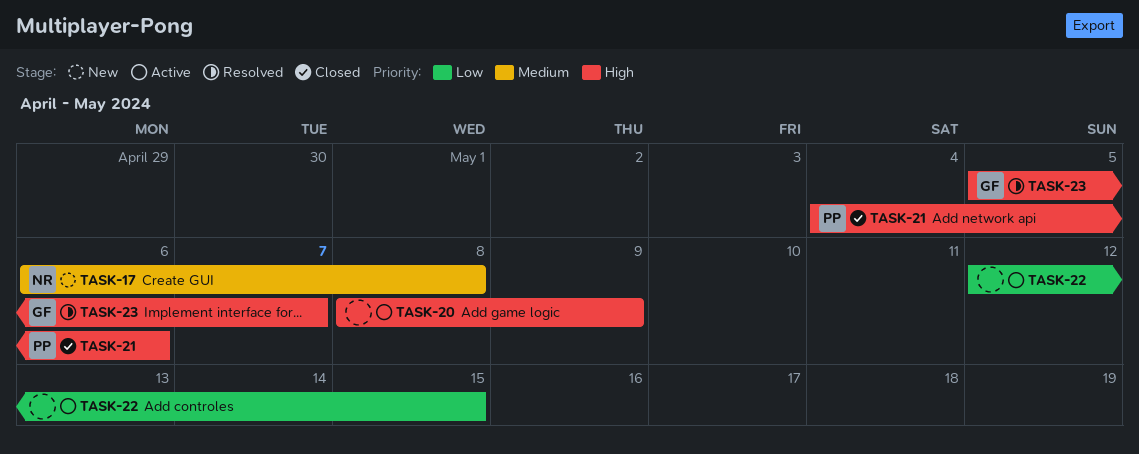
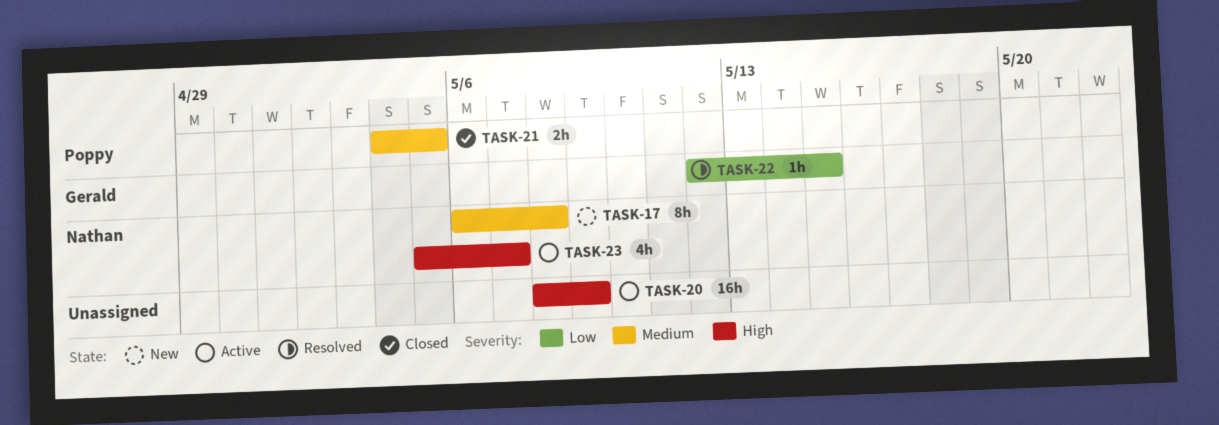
TASK-21, priority: High -> Medium
TASK-21, due: May 6 -> May 5
TASK-22, status: Active -> Resolved
TASK-22, owner: none -> Gerald
TASK-23, status: Resolved -> Active
TASK-23, owner: Gerald -> Nathan

